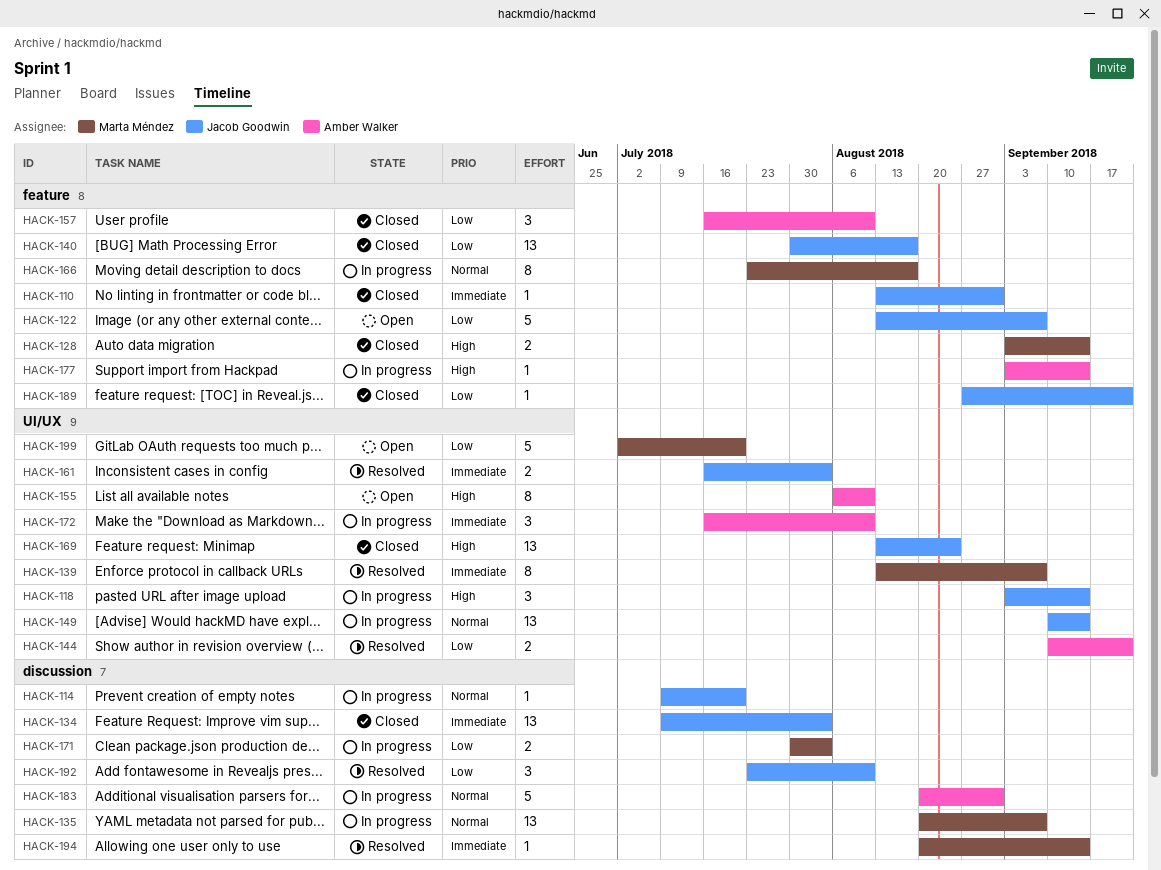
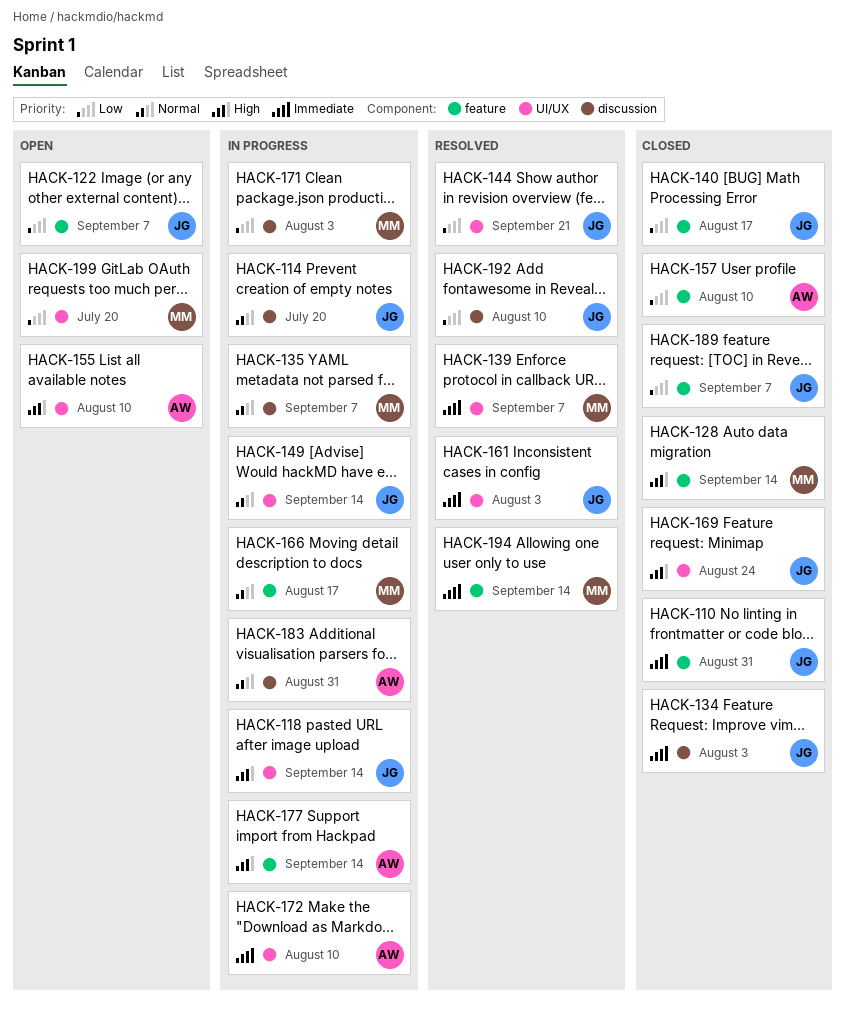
HACK-144, owner: Amber Walker -> Jacob Goodwin
HACK-189, due: Sep 21 -> Sep 7
HACK-194, label: discussion -> feature

